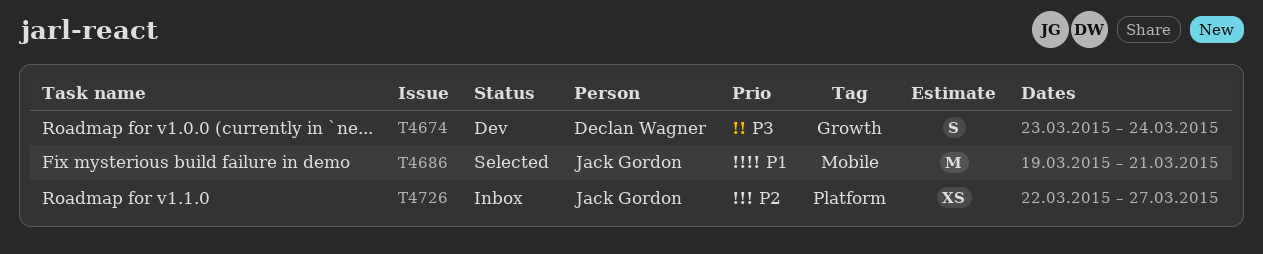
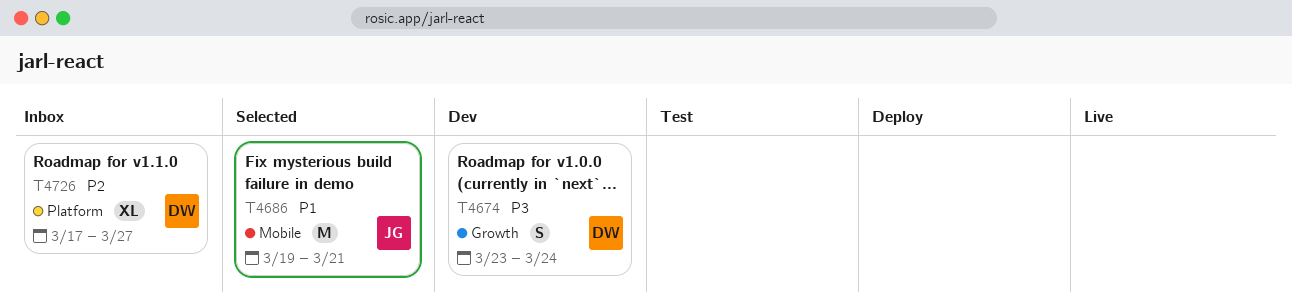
T4726, owner: Jack Gordon -> Declan Wagner
T4726, estimate: XS -> XL
T4726, start: Mar 22 -> Mar 17

